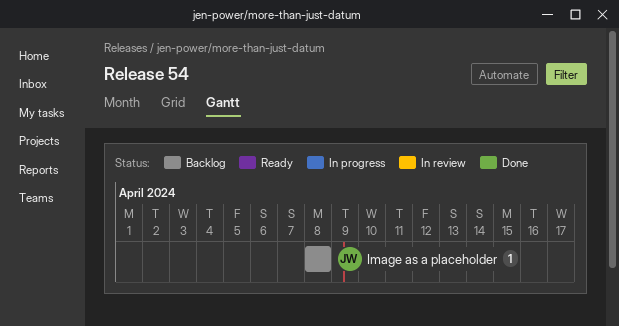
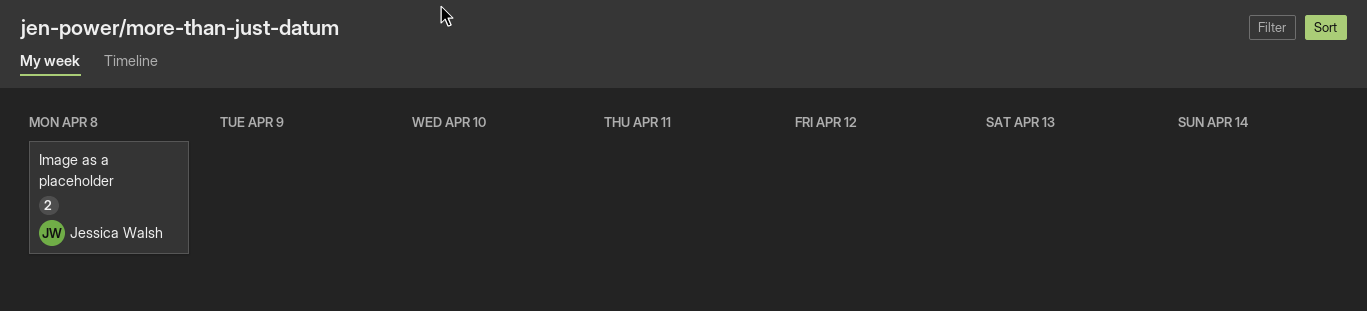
Image as a placeholder, estimate: 1 -> 2

